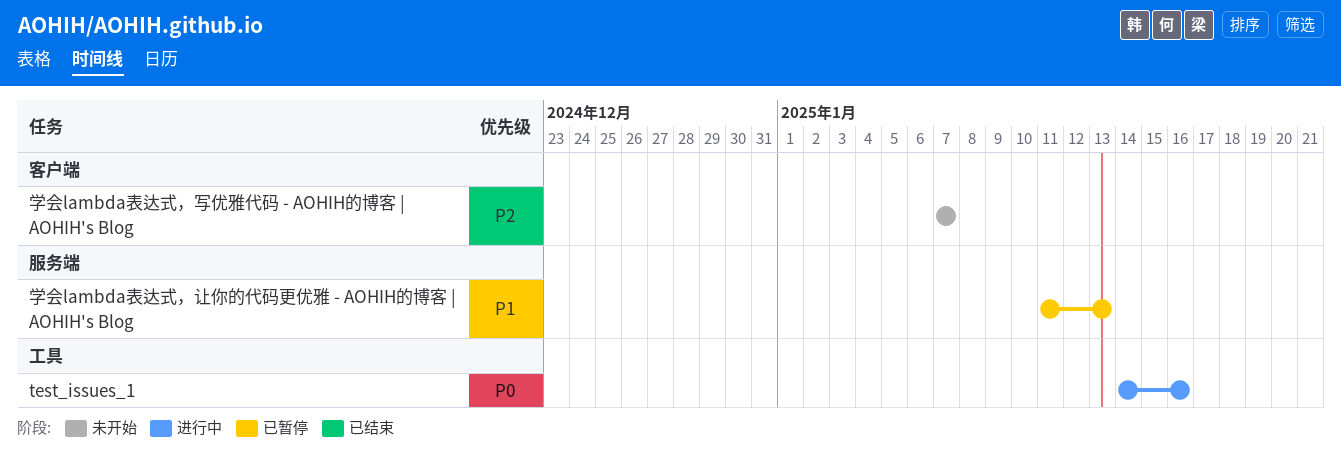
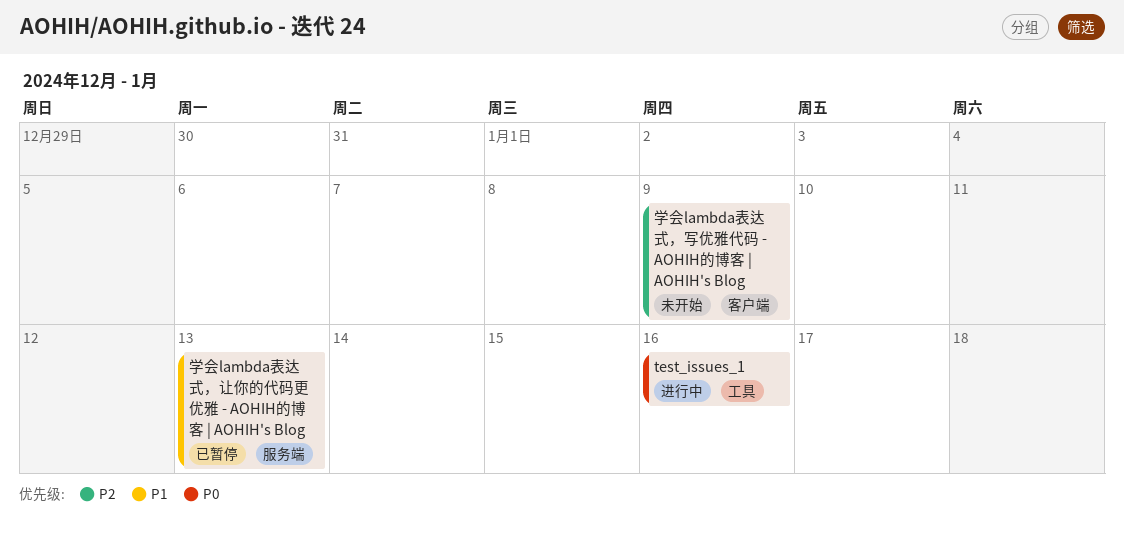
学会lambda表达式，写优雅代码 - AOHIH的博客 | AOHIH's Blog, due: Jan 7 -> Jan 9

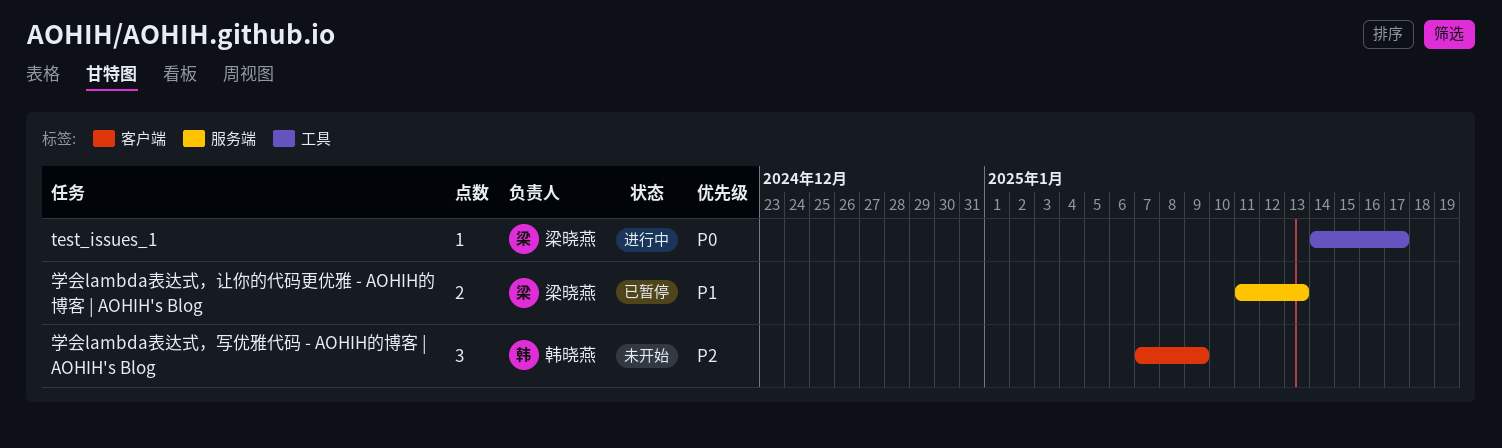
test_issues_1, due: Jan 16 -> Jan 17

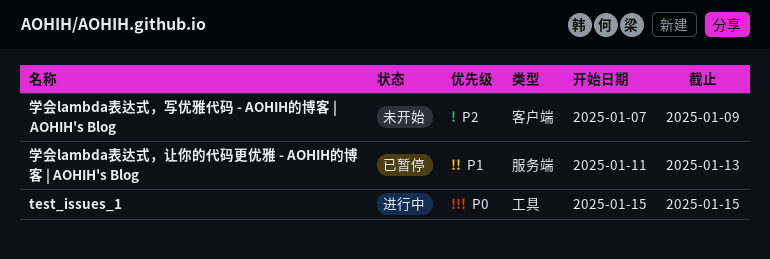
test_issues_1, start: Jan 14 -> Jan 15
test_issues_1, due: Jan 17 -> Jan 15

